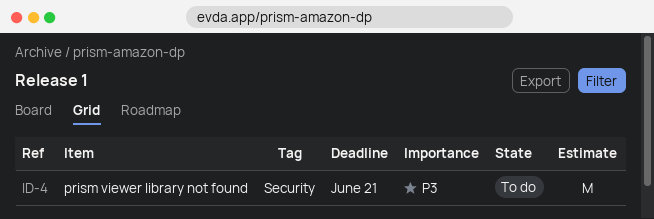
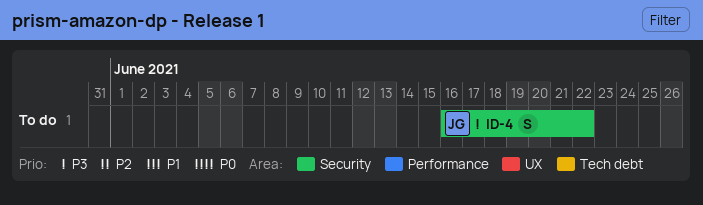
ID-4, estimate: M -> S
ID-4, due: Jun 21 -> Jun 22

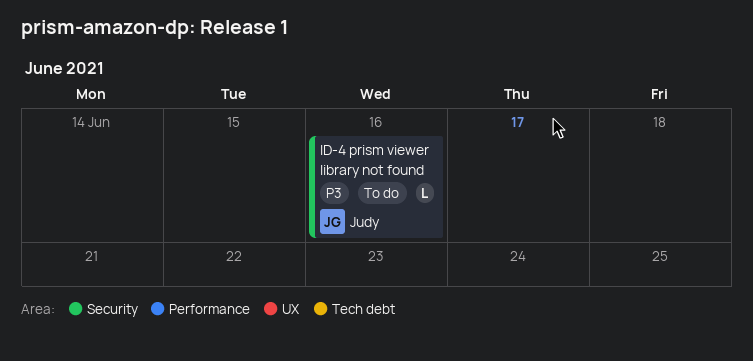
ID-4, estimate: S -> L
ID-4, due: Jun 22 -> Jun 16

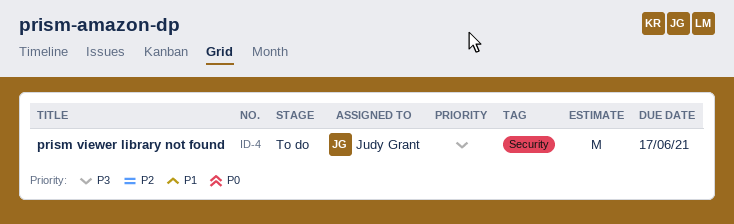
ID-4, estimate: L -> M
ID-4, due: Jun 16 -> Jun 17

